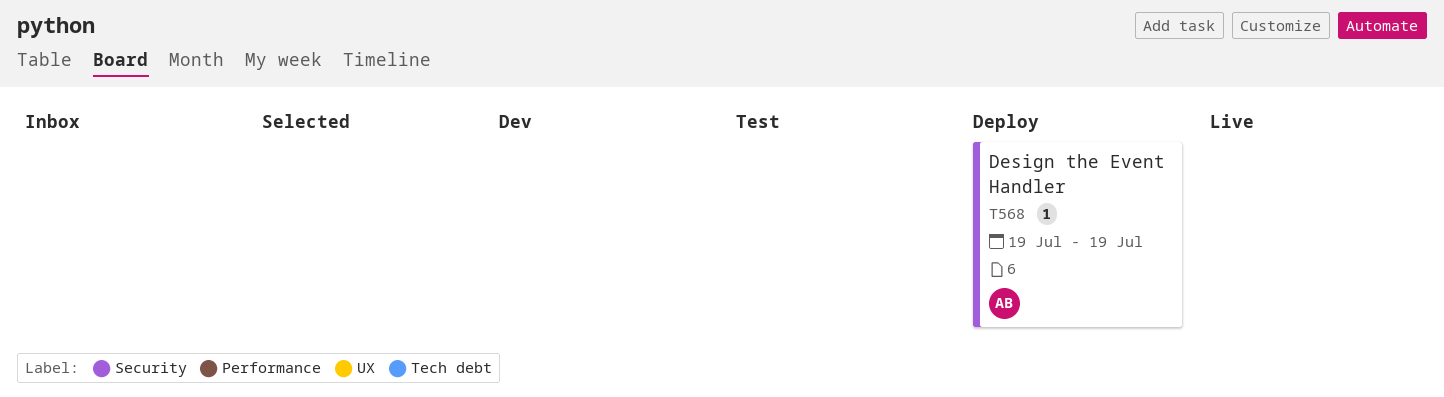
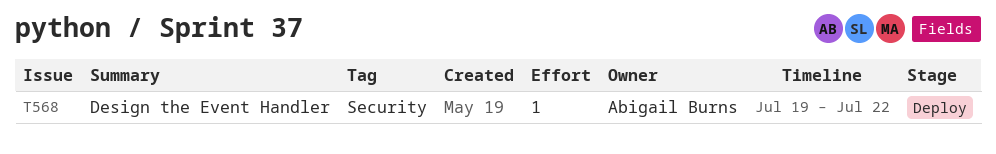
T568, due: Jul 19 -> Jul 22

